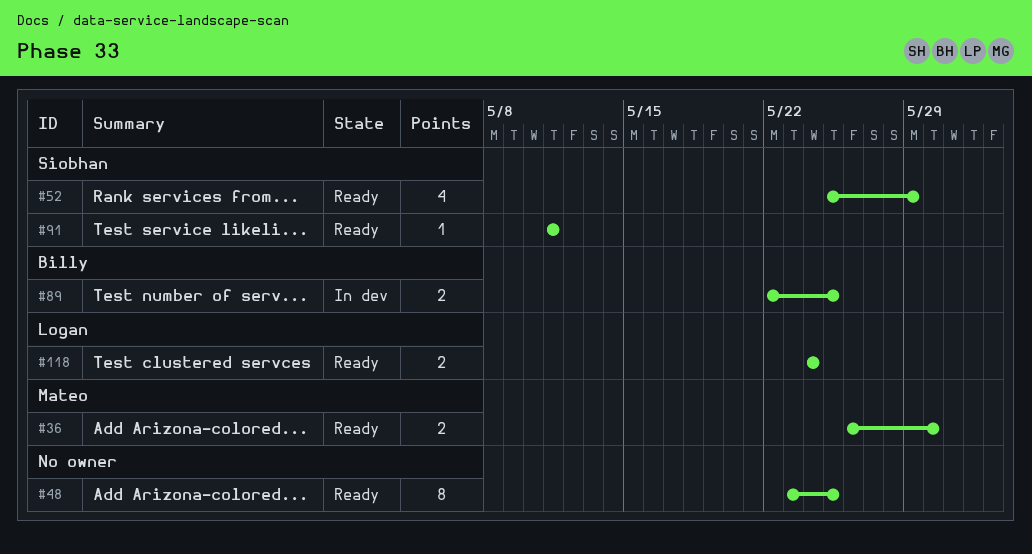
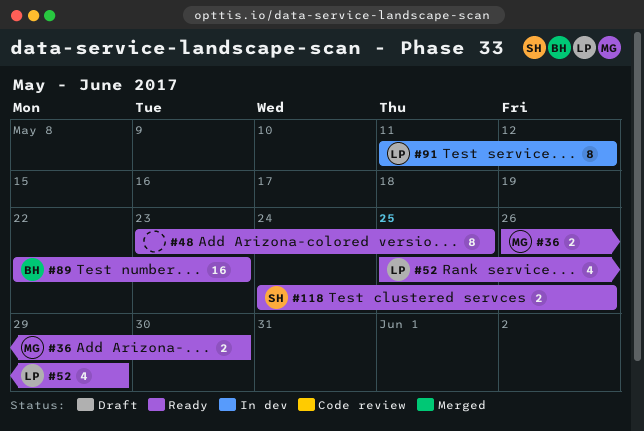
#52, owner: Siobhan -> Logan
#89, status: In dev -> Ready
#89, estimate: 2 -> 16
#89, due: May 25 -> May 23
#91, status: Ready -> In dev
#91, owner: Siobhan -> Logan
#91, estimate: 1 -> 8
#91, due: May 11 -> May 12
#118, owner: Logan -> Siobhan
#118, due: May 24 -> May 26

